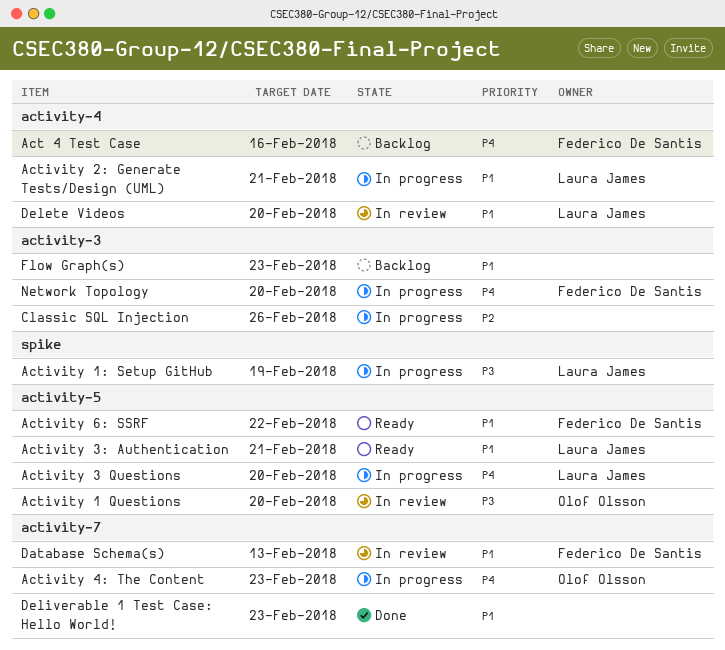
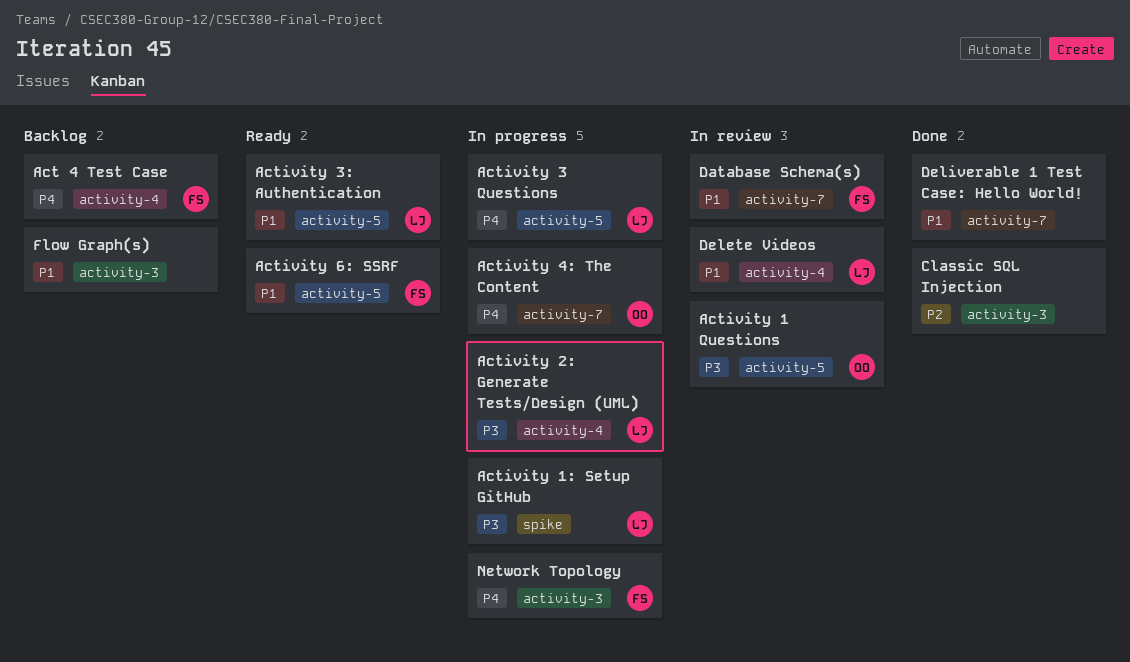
Activity 2: Generate Tests/Design (UML), priority: P1 -> P3
Classic SQL Injection, status: In progress -> Done

